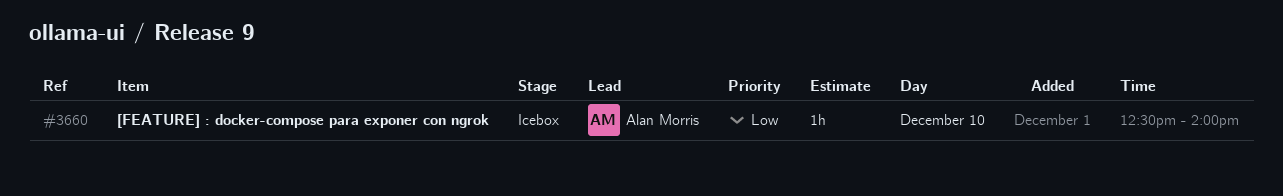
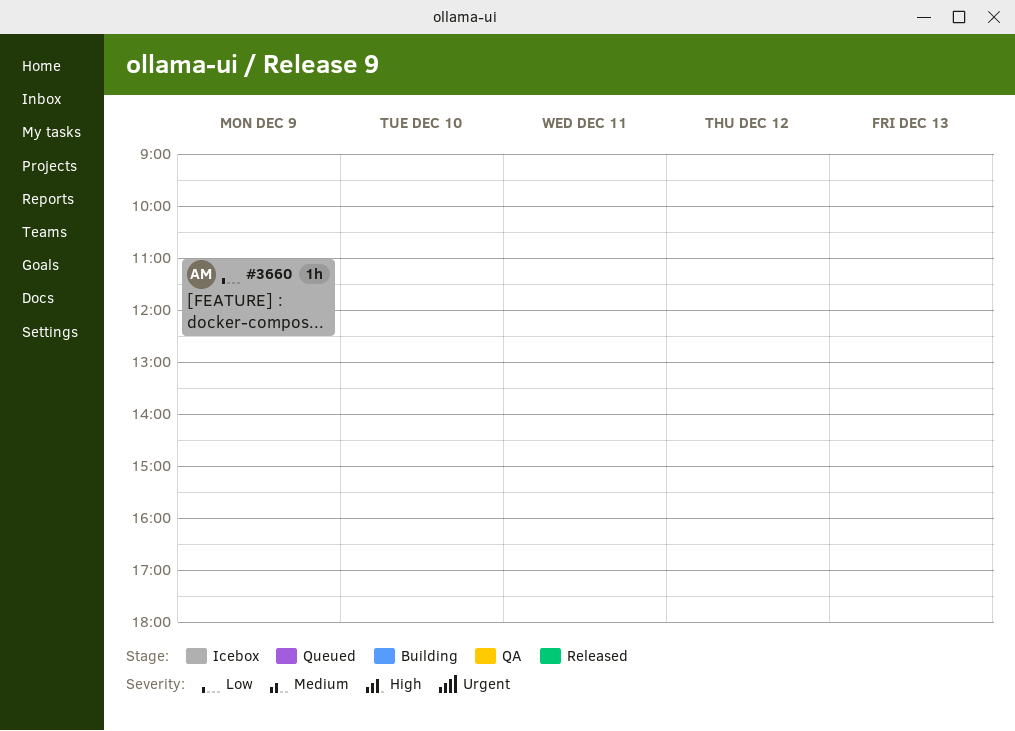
#3660, day: Dec 10 -> Dec 9
#3660, begins: 12:30 -> 11:00
#3660, ends: 14:00 -> 12:30

